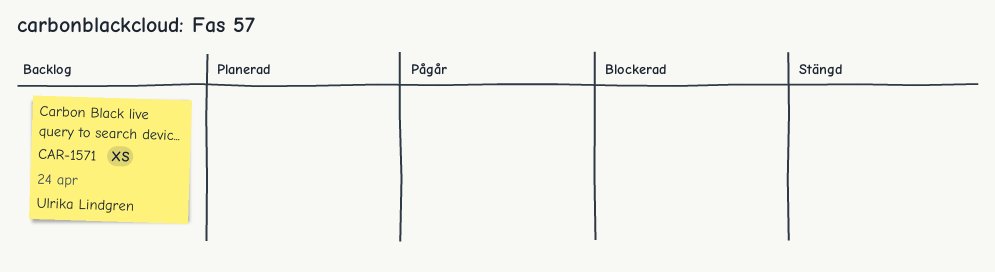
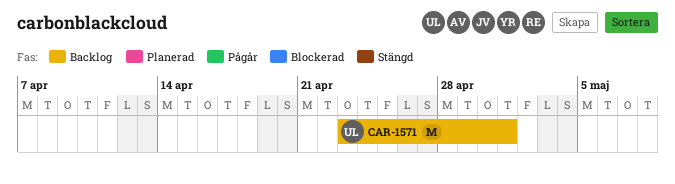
CAR-1571, estimate: XS -> M
CAR-1571, due: Apr 24 -> May 1

